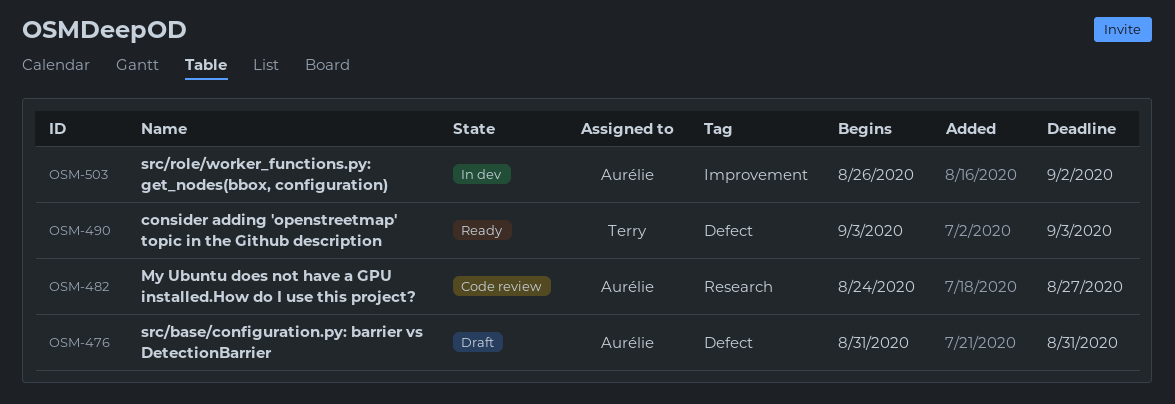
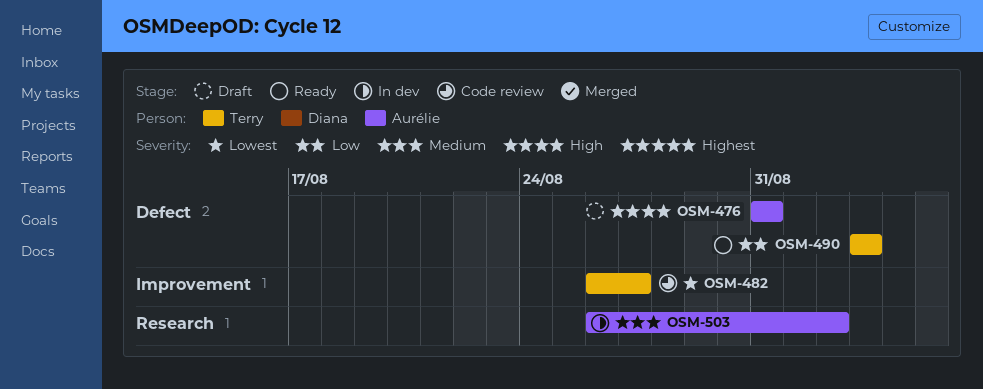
OSM-482, owner: Aurélie -> Terry
OSM-482, label: Research -> Improvement
OSM-482, start: Aug 24 -> Aug 26
OSM-503, label: Improvement -> Research

